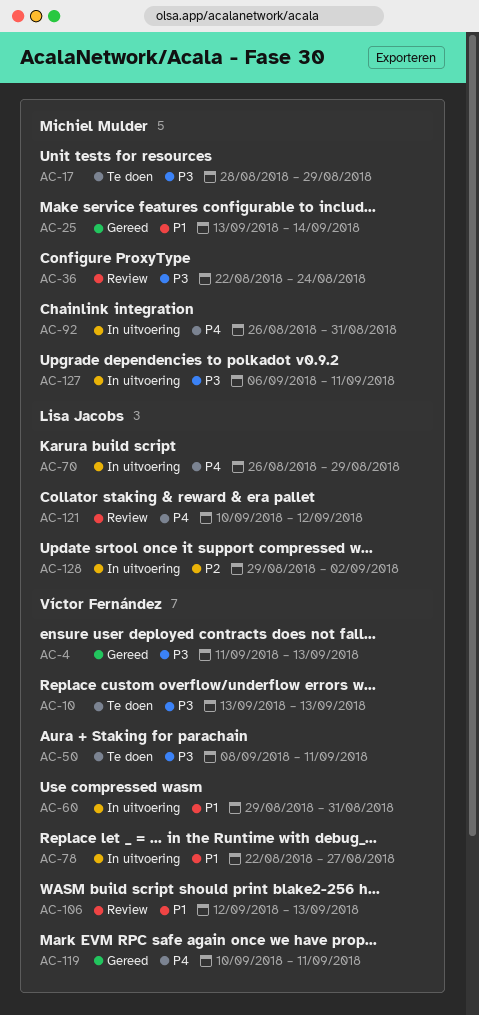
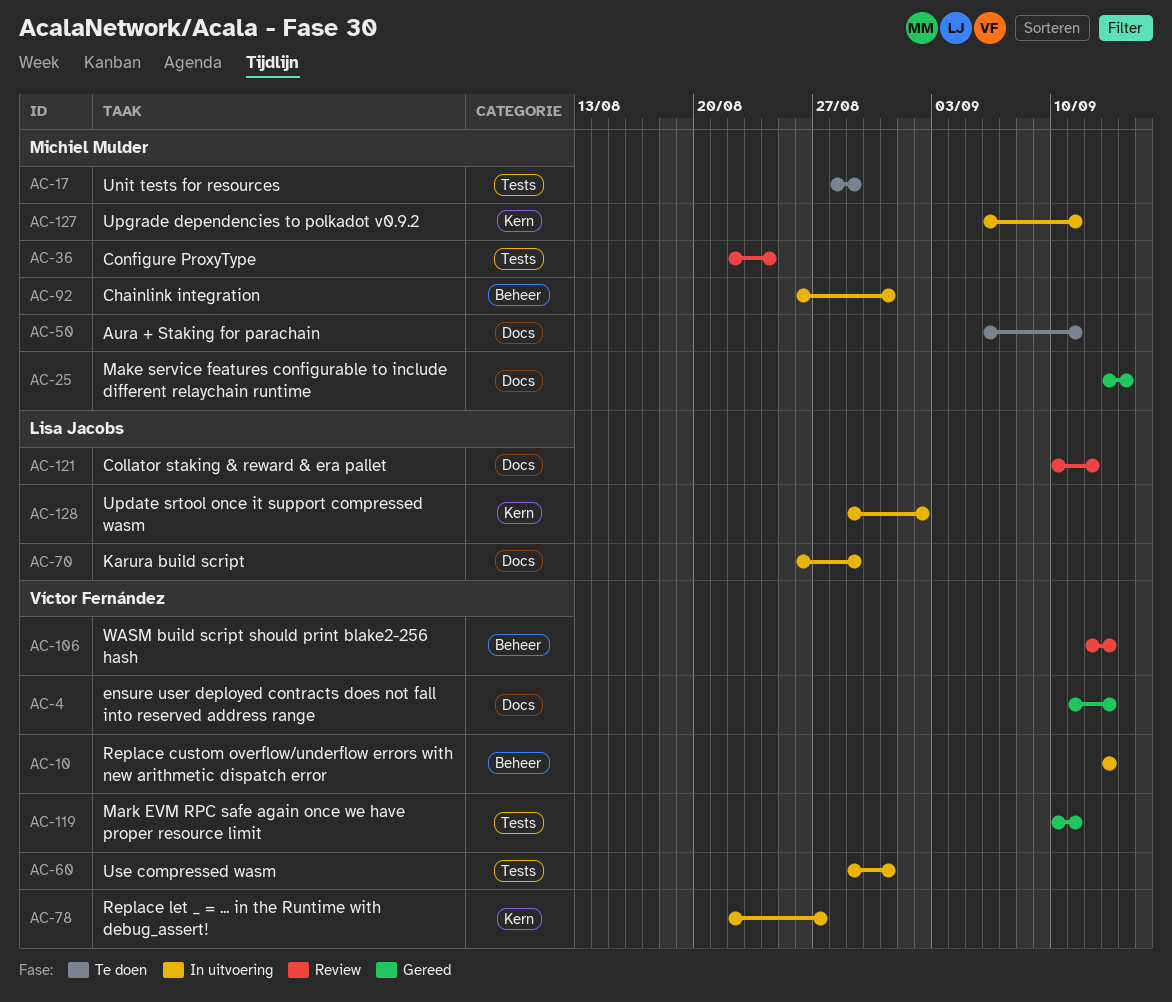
AC-10, status: Te doen -> In uitvoering
AC-50, owner: Víctor Fernández -> Michiel Mulder
AC-50, start: Sep 8 -> Sep 6

